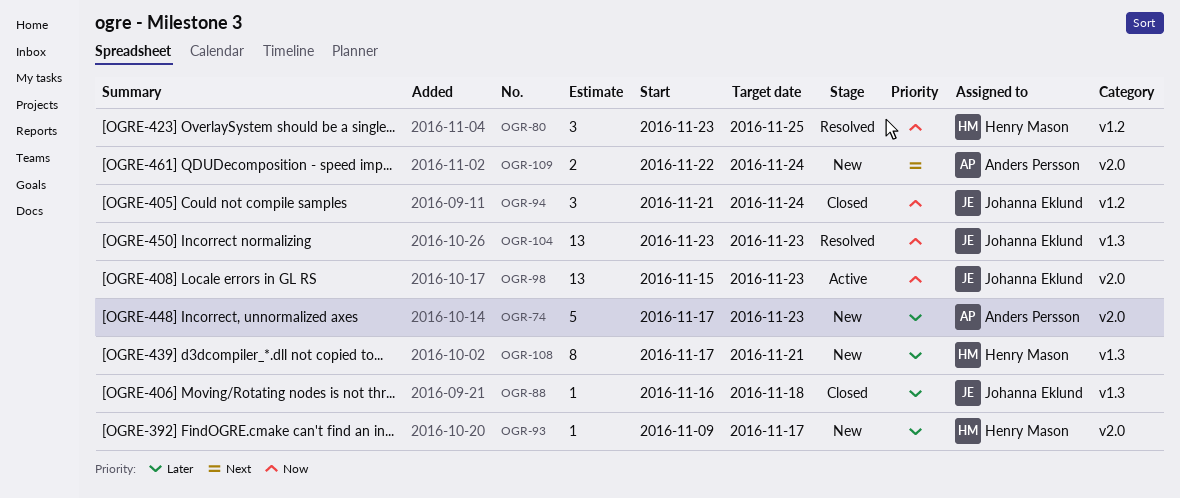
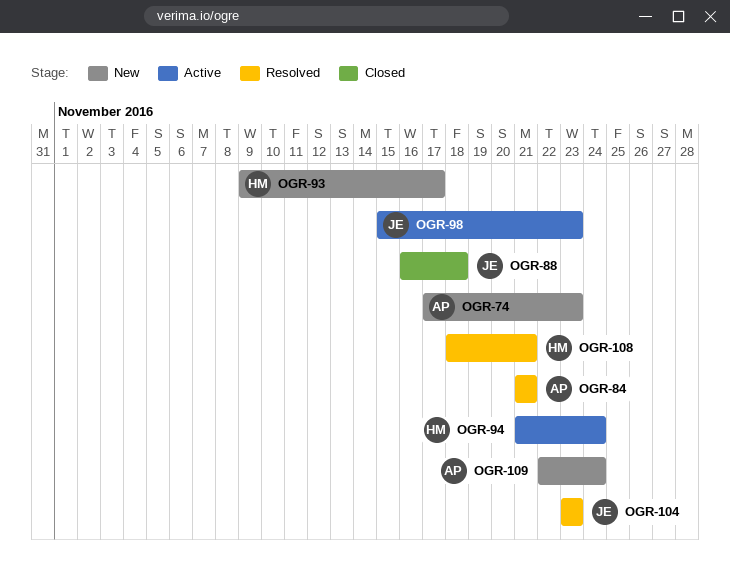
OGR-80: present -> none
OGR-84: none -> present
OGR-94, status: Closed -> Active
OGR-94, owner: Johanna Eklund -> Henry Mason
OGR-108, status: New -> Resolved
OGR-108, start: Nov 17 -> Nov 18

